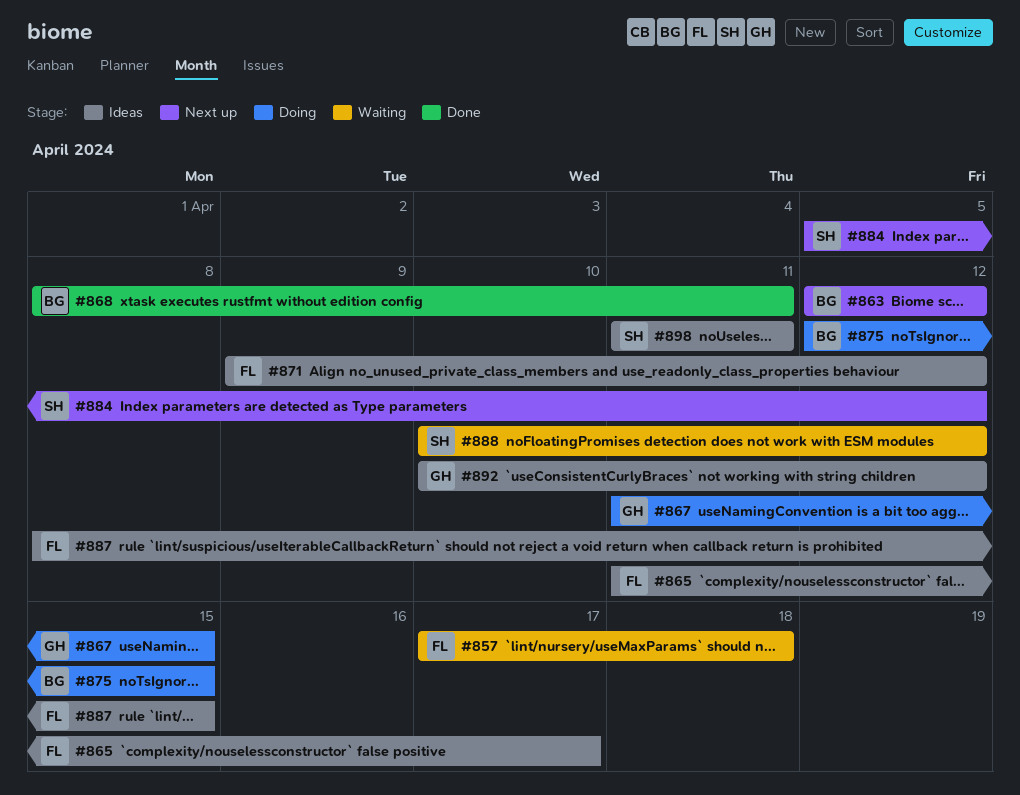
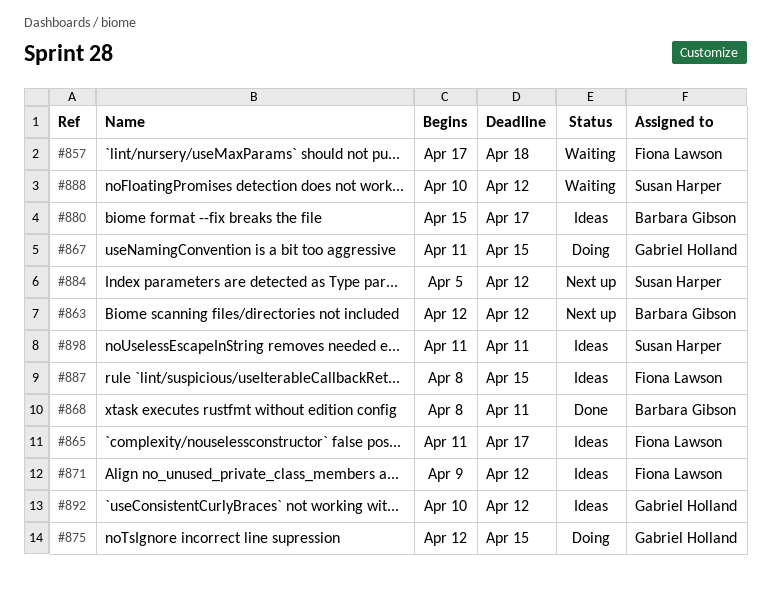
#875, owner: Barbara Gibson -> Gabriel Holland
#880: none -> present

